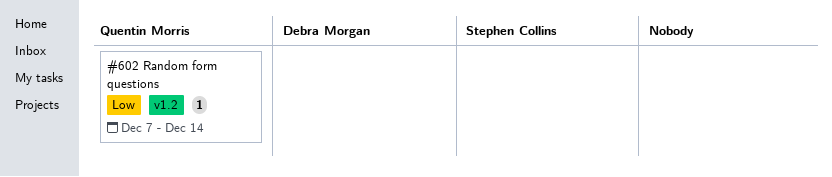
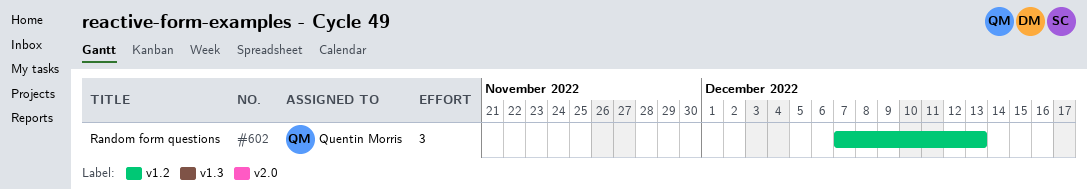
#602, estimate: 1 -> 3
#602, due: Dec 14 -> Dec 13

